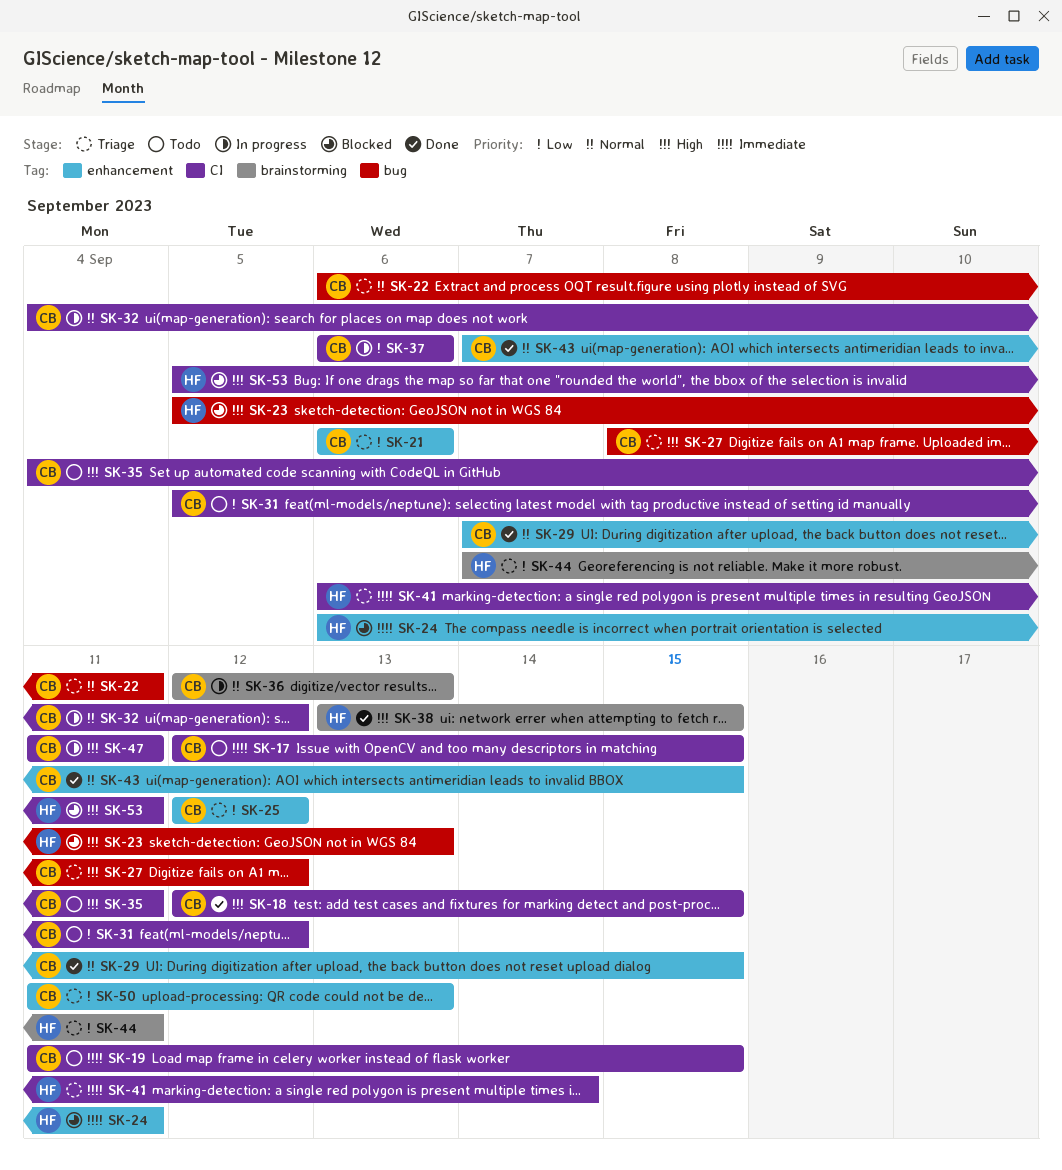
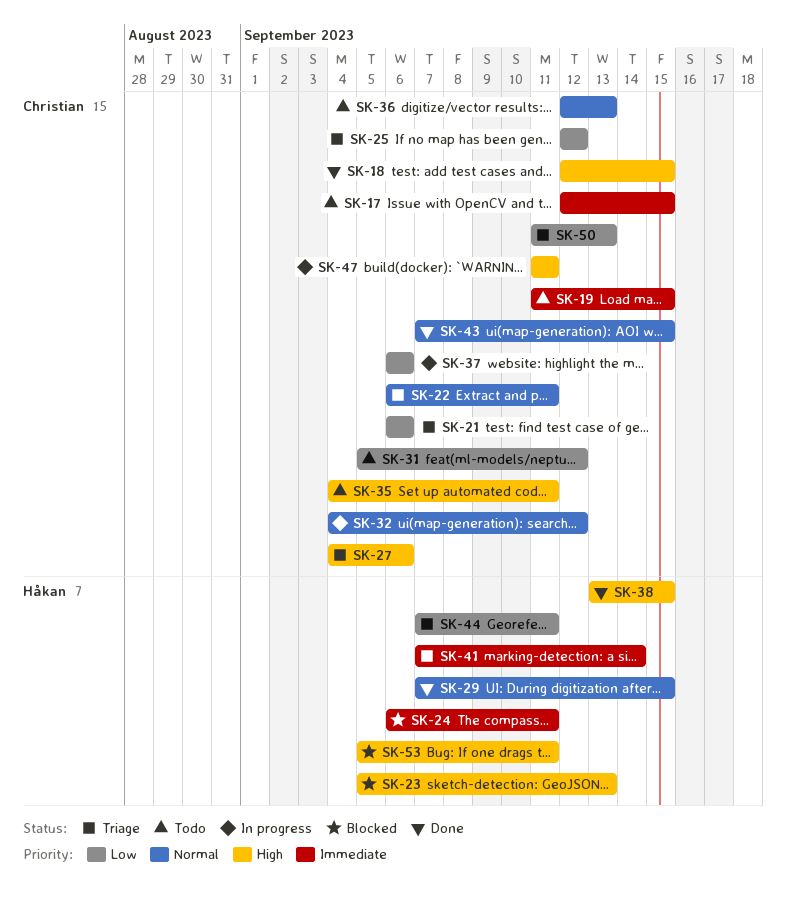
SK-27, start: Sep 8 -> Sep 4
SK-27, due: Sep 12 -> Sep 6
SK-29, owner: Christian -> Håkan
SK-36, status: In progress -> Todo
SK-41, start: Sep 6 -> Sep 7

